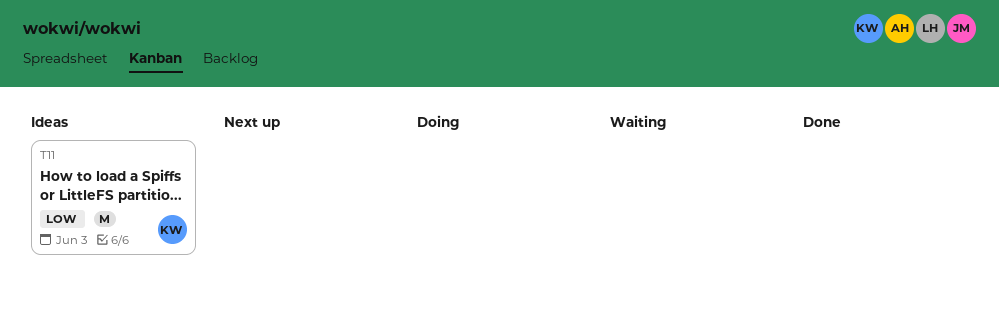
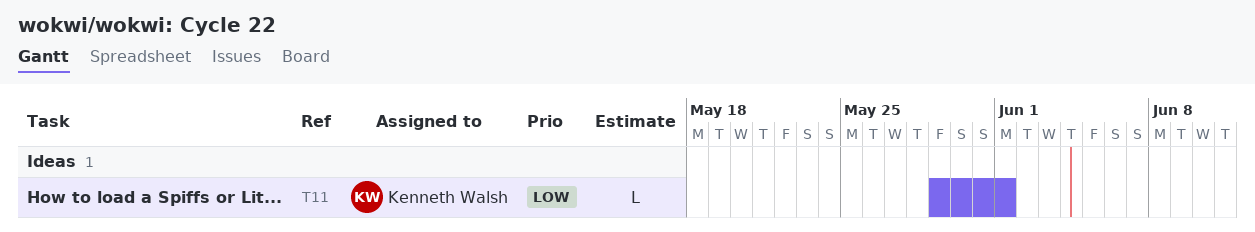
T11, estimate: M -> L
T11, due: Jun 3 -> Jun 1

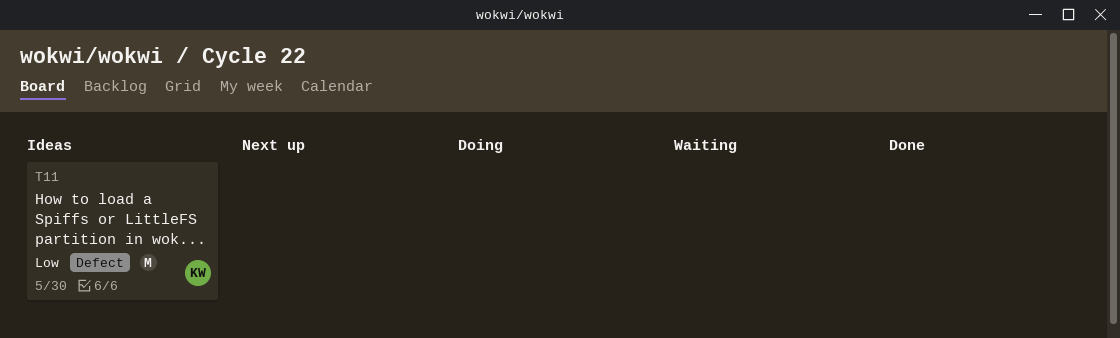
T11, estimate: L -> M
T11, due: Jun 1 -> May 30

